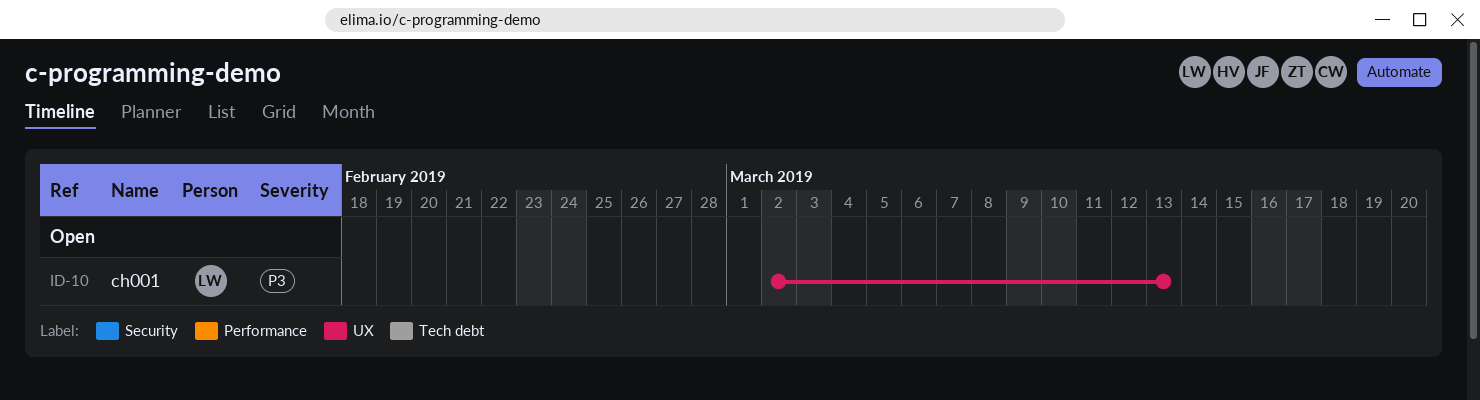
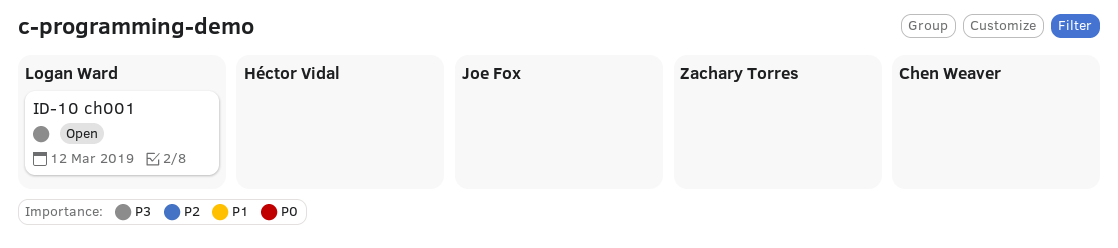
ID-10, due: Mar 13 -> Mar 12

